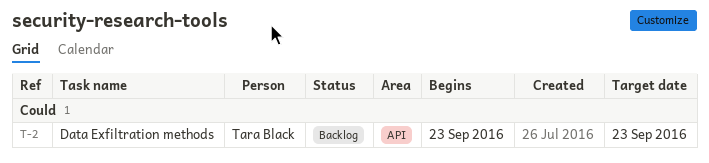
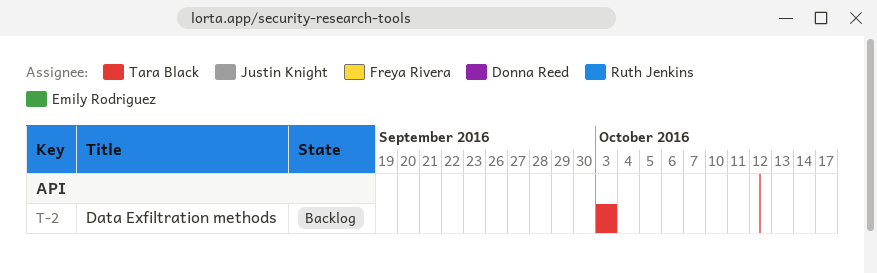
T-2, start: Sep 23 -> Oct 3
T-2, due: Sep 23 -> Oct 3

